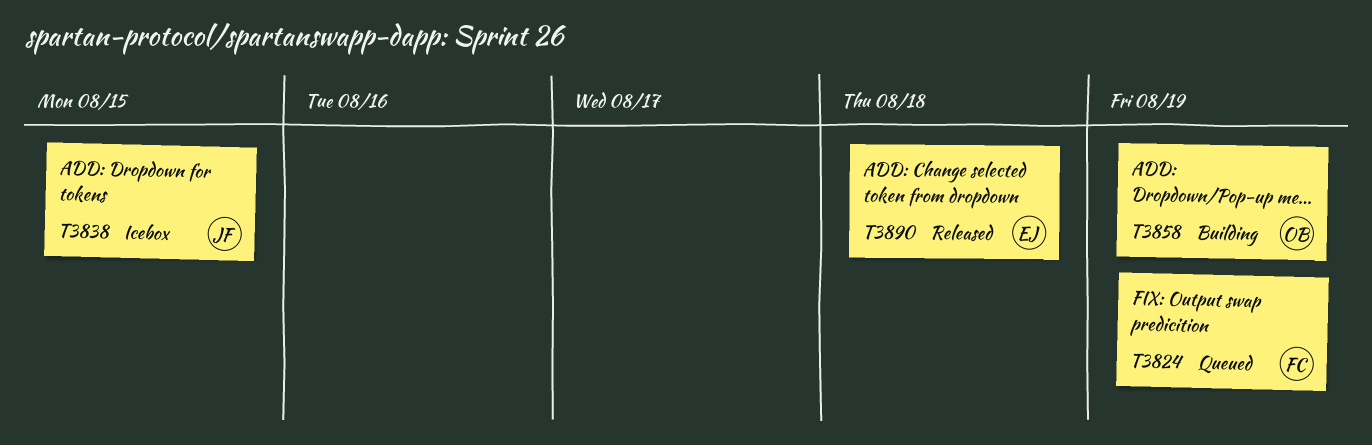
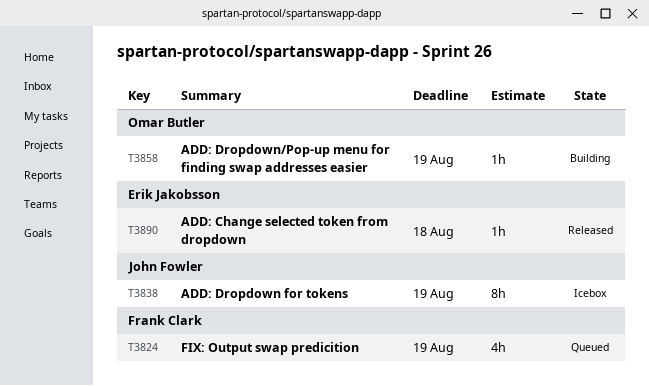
T3838, due: Aug 15 -> Aug 19

